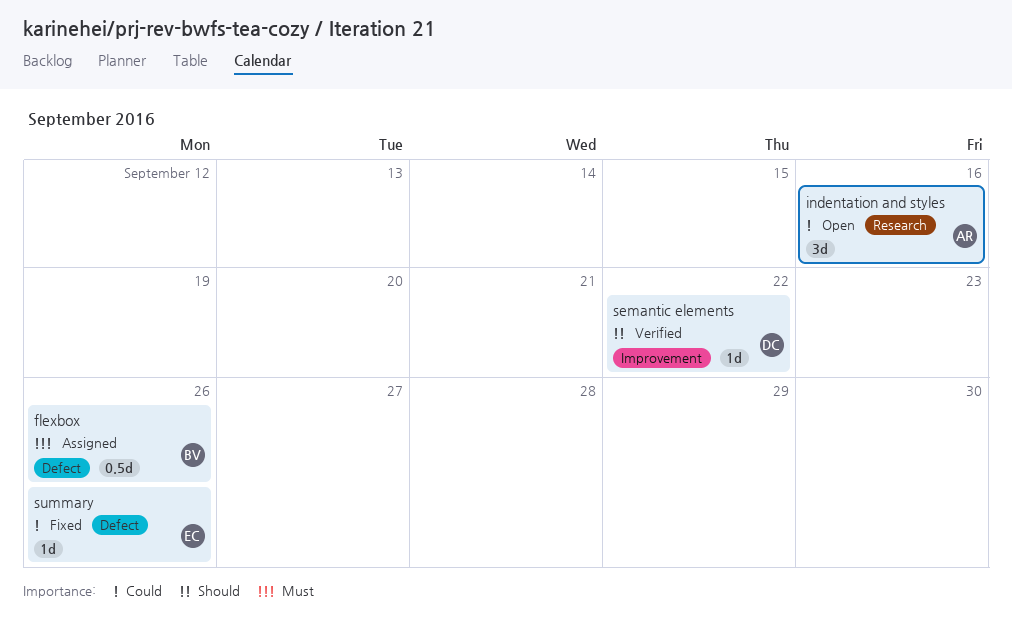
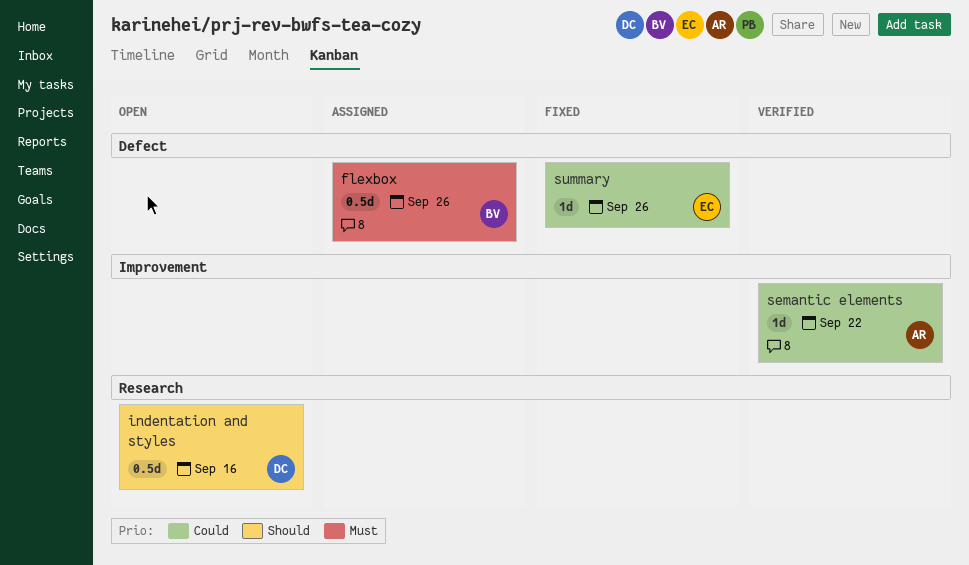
indentation and styles, owner: AR -> DC
indentation and styles, priority: Could -> Should
indentation and styles, estimate: 3d -> 0.5d
semantic elements, owner: DC -> AR
semantic elements, priority: Should -> Could

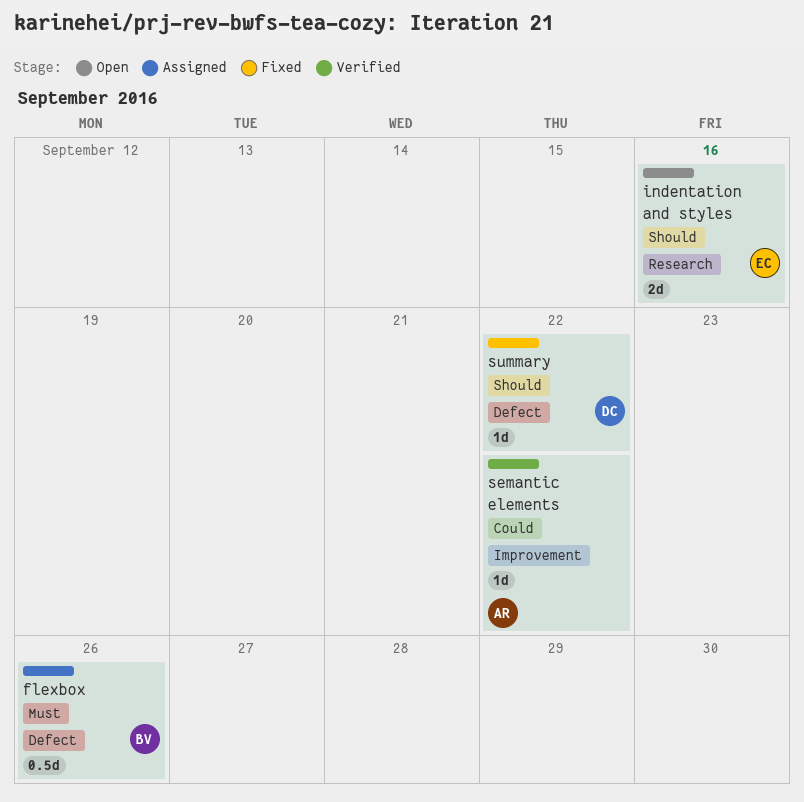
indentation and styles, owner: DC -> EC
indentation and styles, estimate: 0.5d -> 2d
summary, owner: EC -> DC
summary, priority: Could -> Should
summary, due: Sep 26 -> Sep 22

